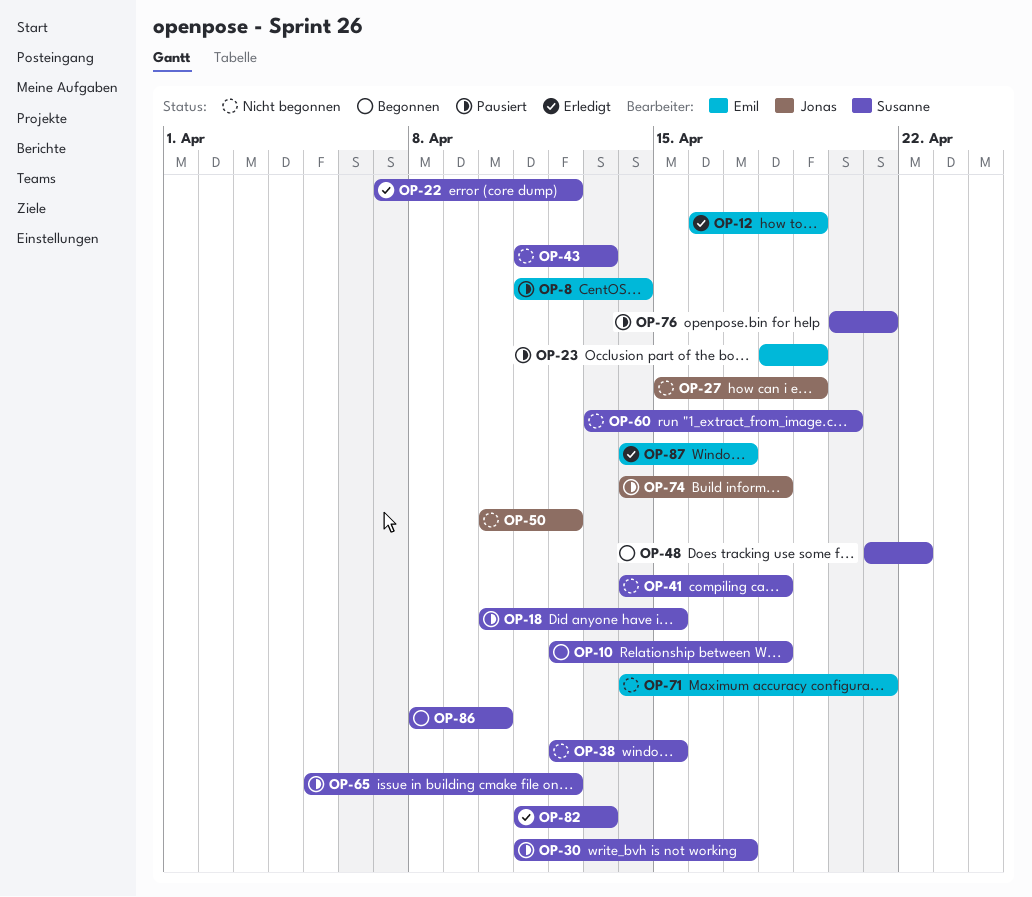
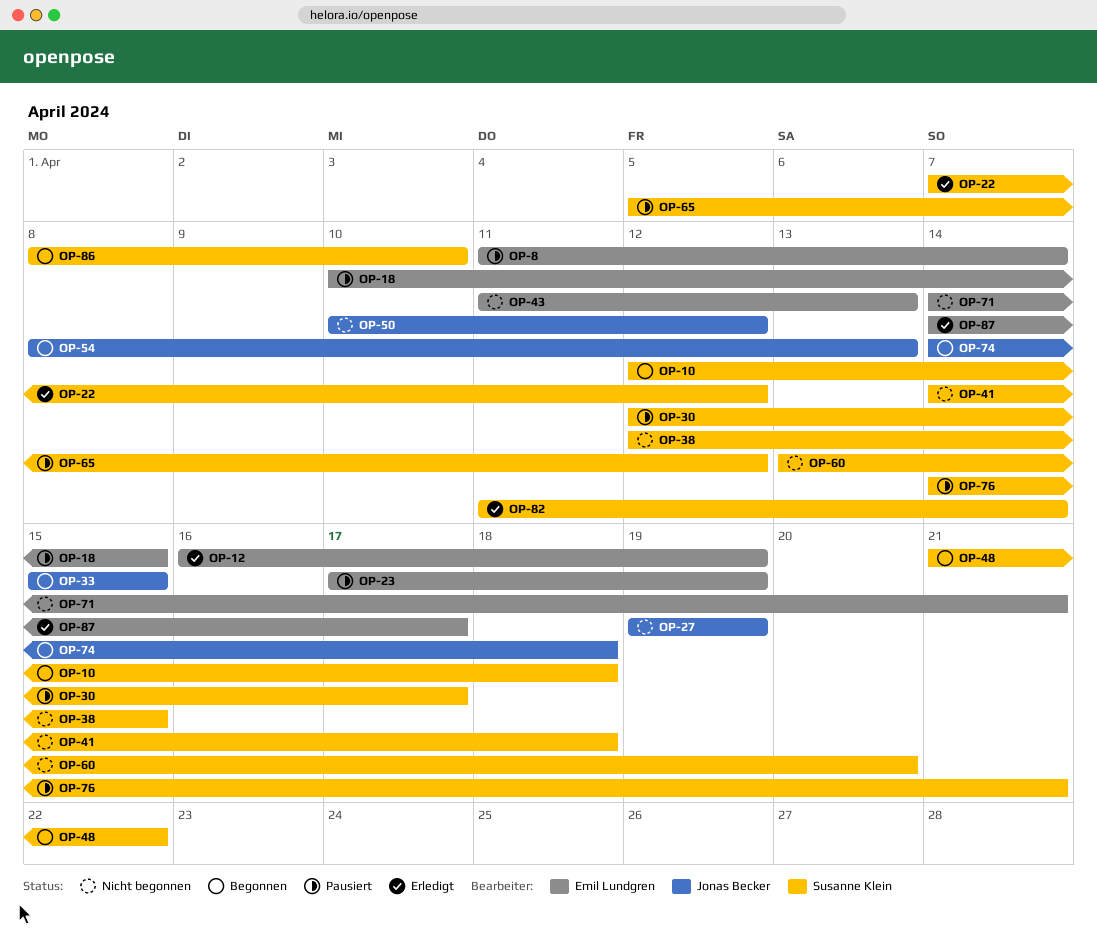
OP-18, owner: Susanne Klein -> Emil Lundgren
OP-23, start: Apr 18 -> Apr 17
OP-27, start: Apr 15 -> Apr 19
OP-30, start: Apr 11 -> Apr 12
OP-33: none -> present
OP-43, owner: Susanne Klein -> Emil Lundgren
OP-54: none -> present
OP-74, status: Pausiert -> Begonnen
OP-76, start: Apr 20 -> Apr 14
OP-82, due: Apr 13 -> Apr 14

